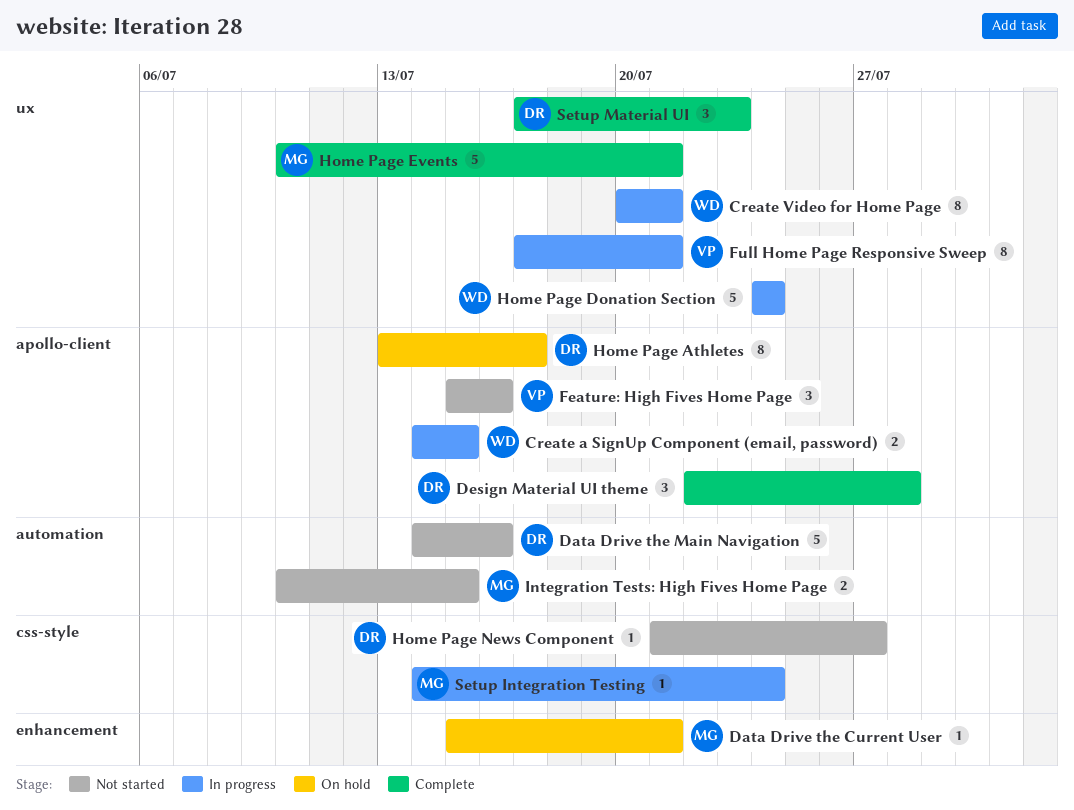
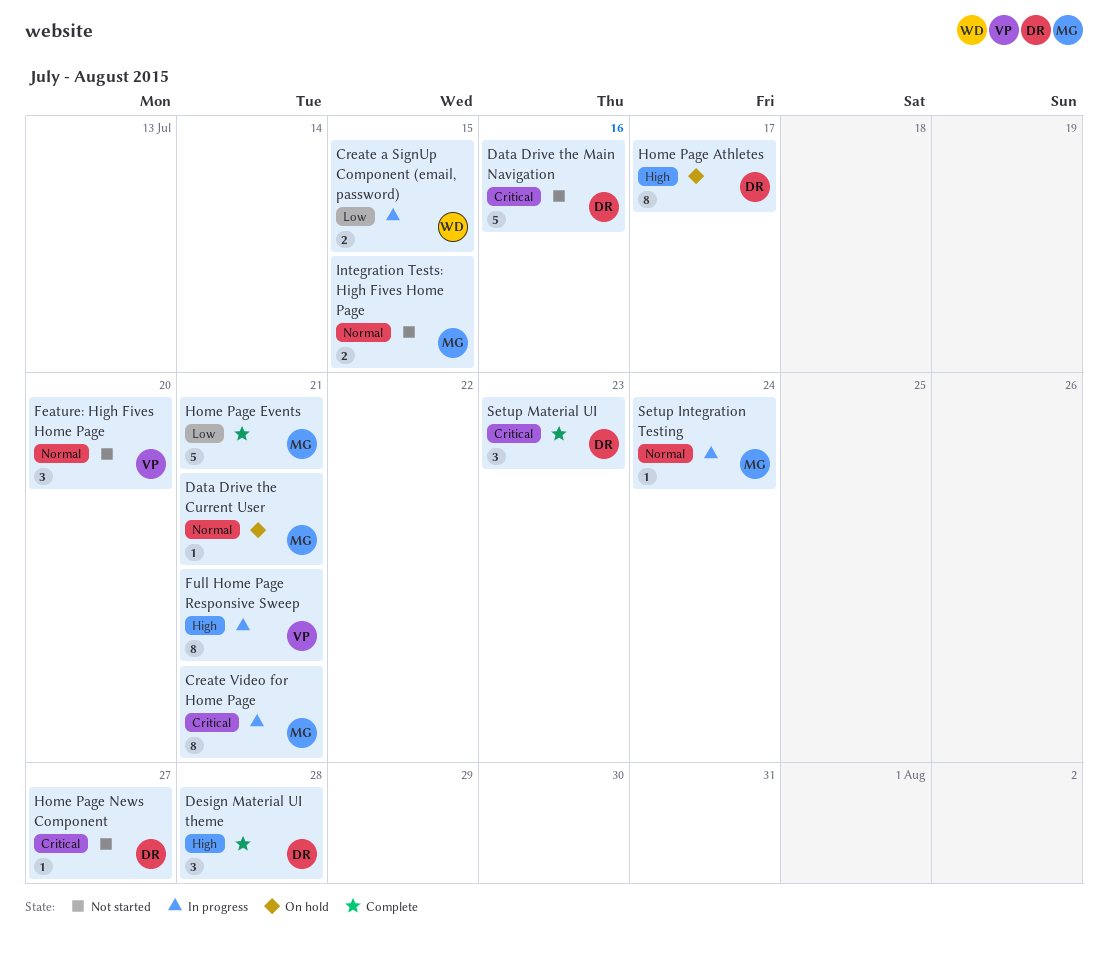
Create Video for Home Page, owner: WD -> MG
Feature: High Fives Home Page, due: Jul 16 -> Jul 20
Home Page Donation Section: present -> none

